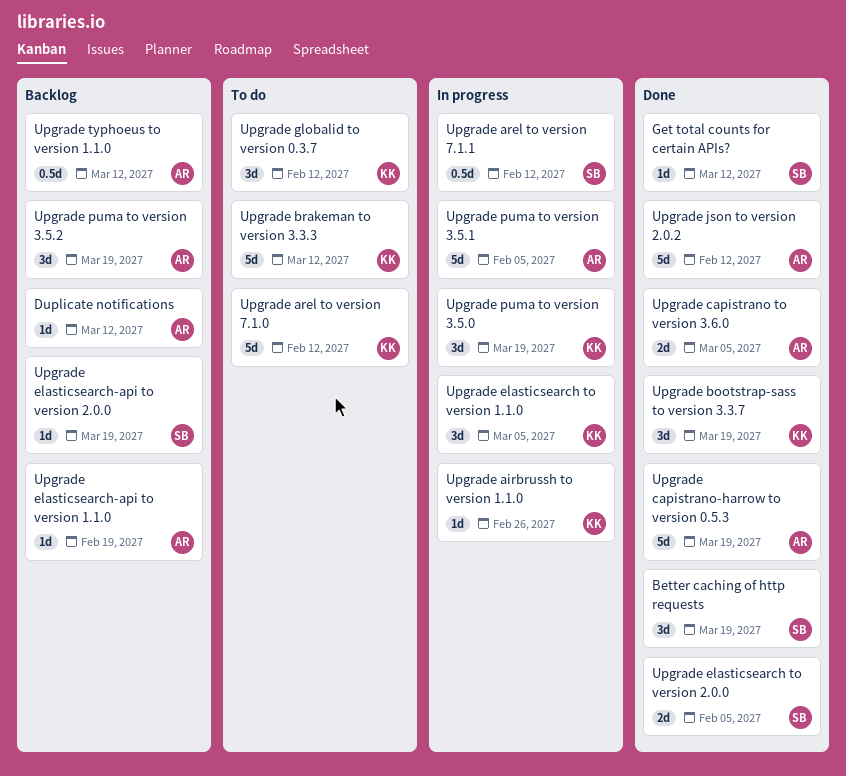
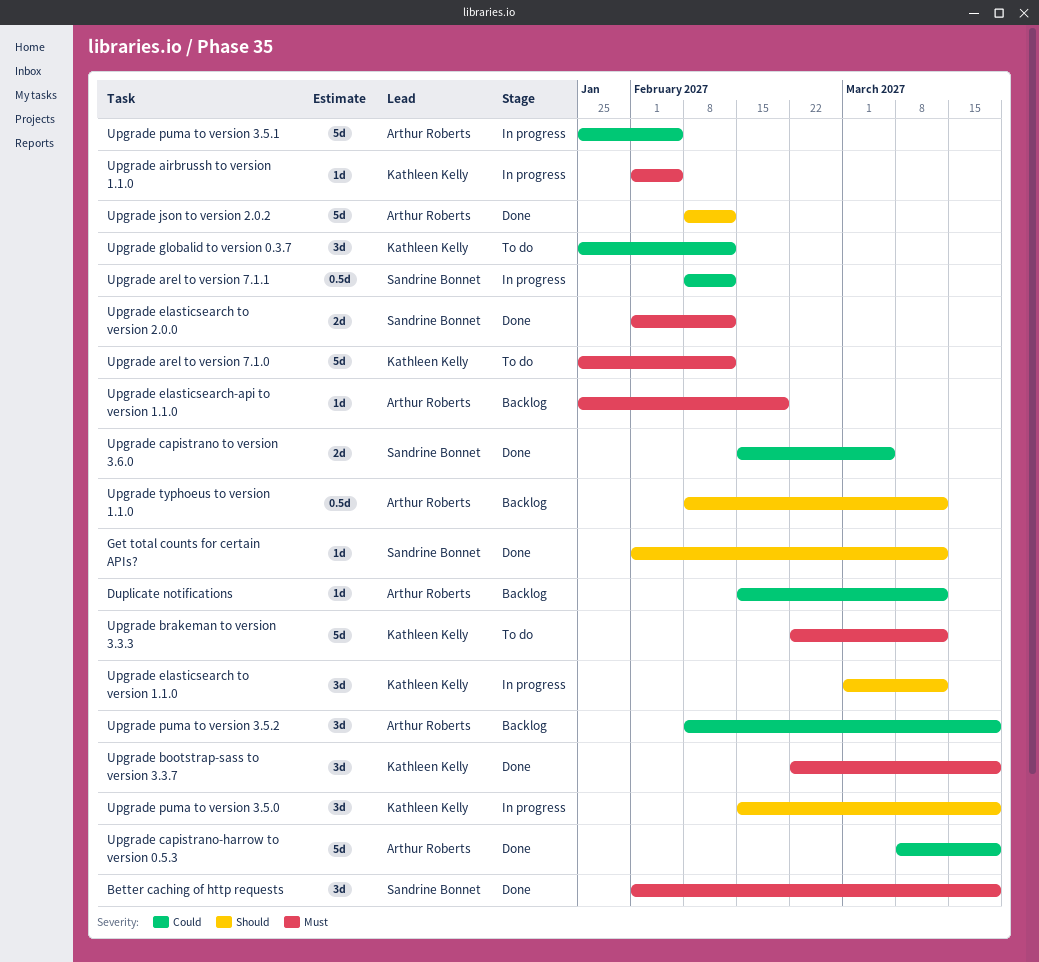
Upgrade airbrussh to version 1.1.0, due: Feb 26 -> Feb 5
Upgrade capistrano to version 3.6.0, owner: Arthur Roberts -> Sandrine Bonnet
Upgrade elasticsearch to version 1.1.0, due: Mar 5 -> Mar 12
Upgrade elasticsearch to version 2.0.0, due: Feb 5 -> Feb 12
Upgrade elasticsearch-api to version 2.0.0: present -> none

